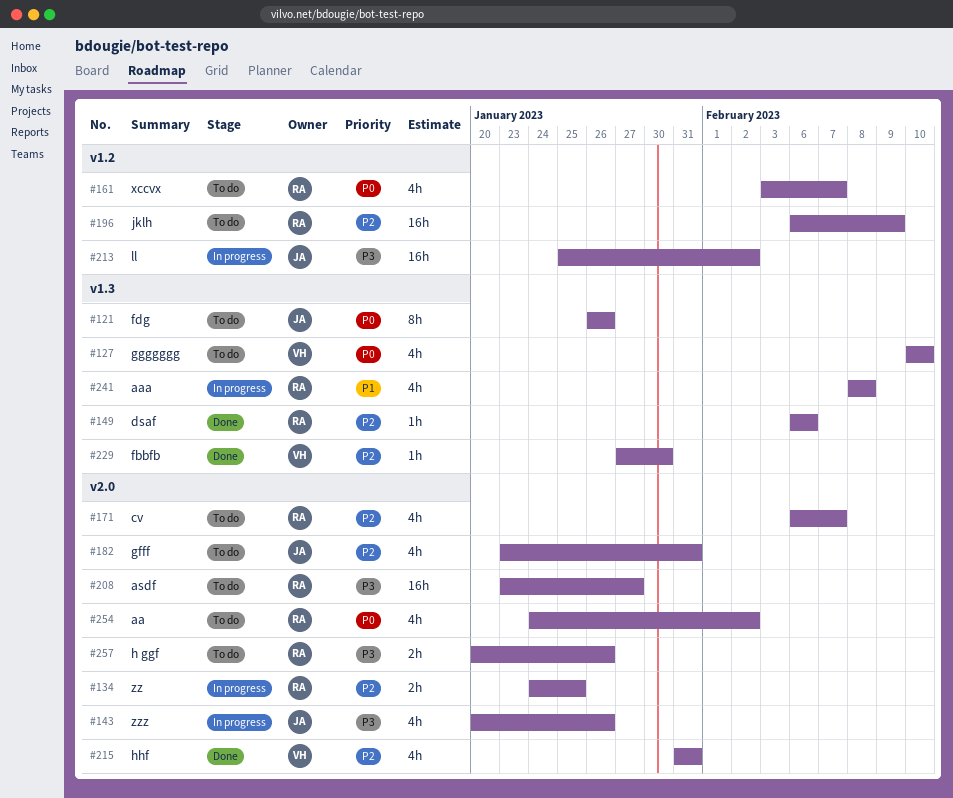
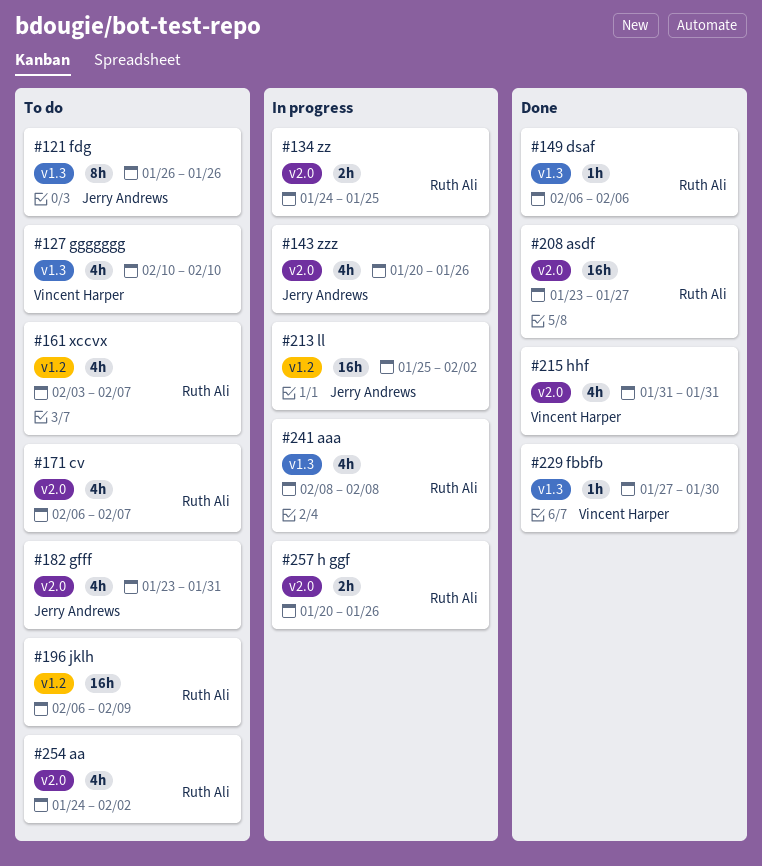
#208, status: To do -> Done
#257, status: To do -> In progress

